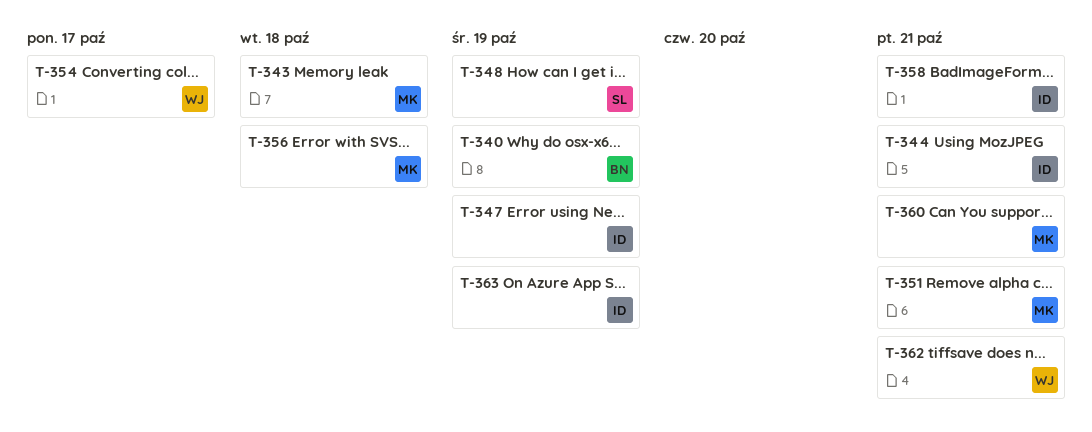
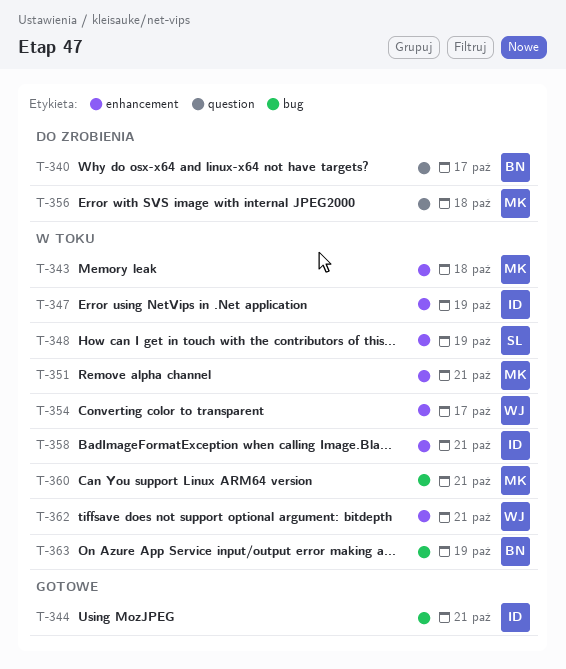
T-340, due: Oct 19 -> Oct 17
T-363, owner: ID -> BN

